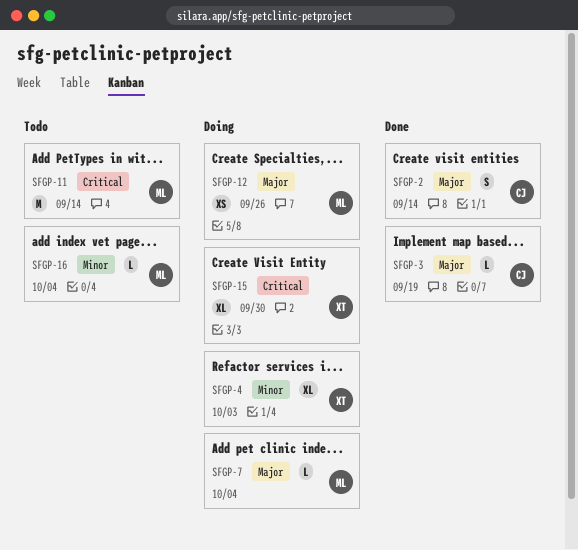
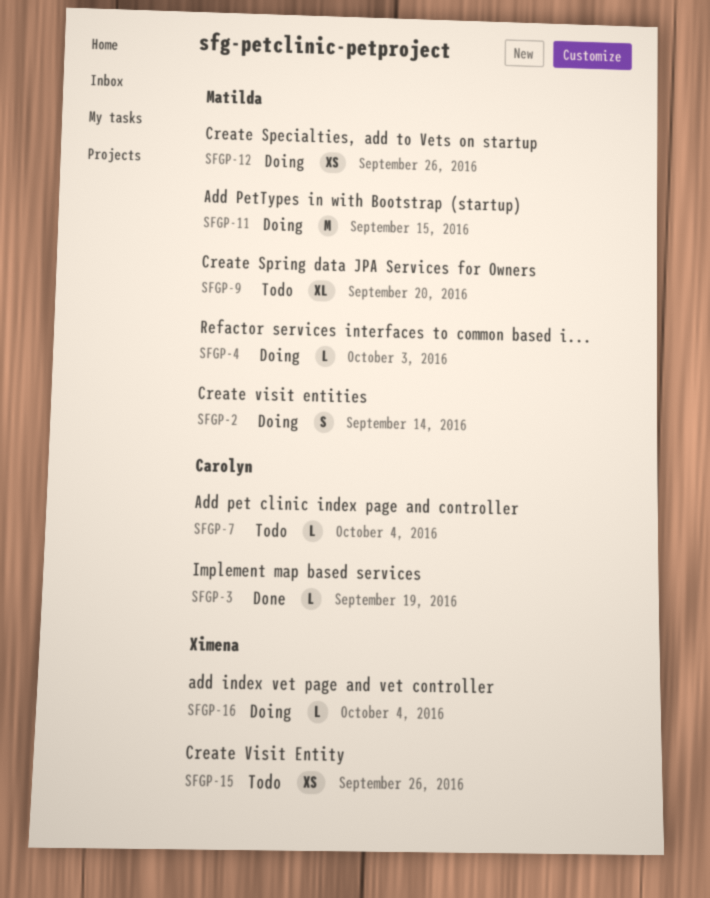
SFGP-2, status: Done -> Doing
SFGP-2, owner: Carolyn -> Matilda
SFGP-4, owner: Ximena -> Matilda
SFGP-4, estimate: XL -> L
SFGP-7, status: Doing -> Todo
SFGP-7, owner: Matilda -> Carolyn
SFGP-9: none -> present
SFGP-11, status: Todo -> Doing
SFGP-11, due: Sep 14 -> Sep 15
SFGP-15, status: Doing -> Todo
SFGP-15, estimate: XL -> XS
SFGP-15, due: Sep 30 -> Sep 26
SFGP-16, status: Todo -> Doing
SFGP-16, owner: Matilda -> Ximena

